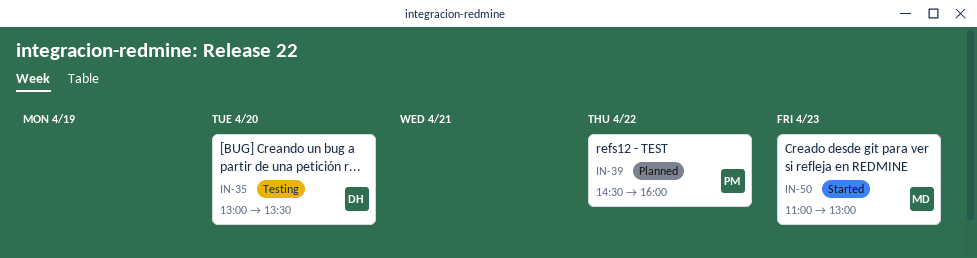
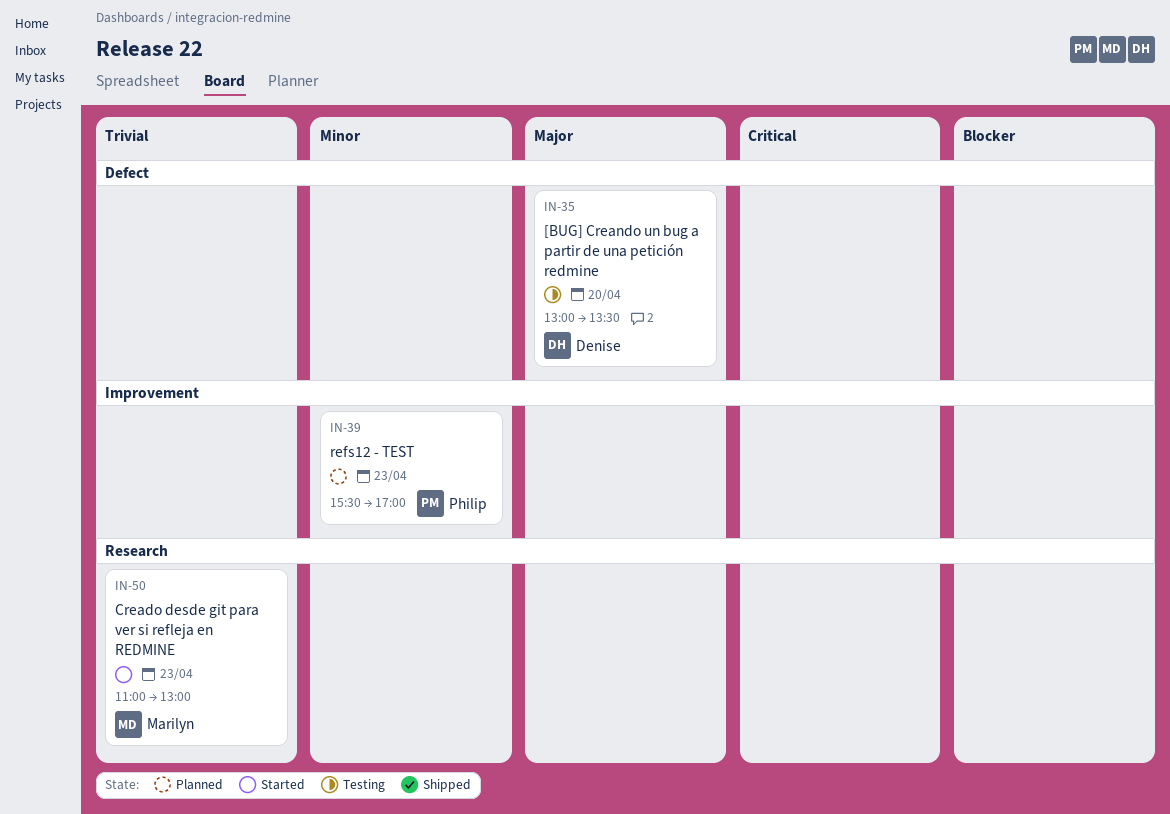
IN-39, day: Apr 22 -> Apr 23
IN-39, begins: 14:30 -> 15:30
IN-39, ends: 16:00 -> 17:00

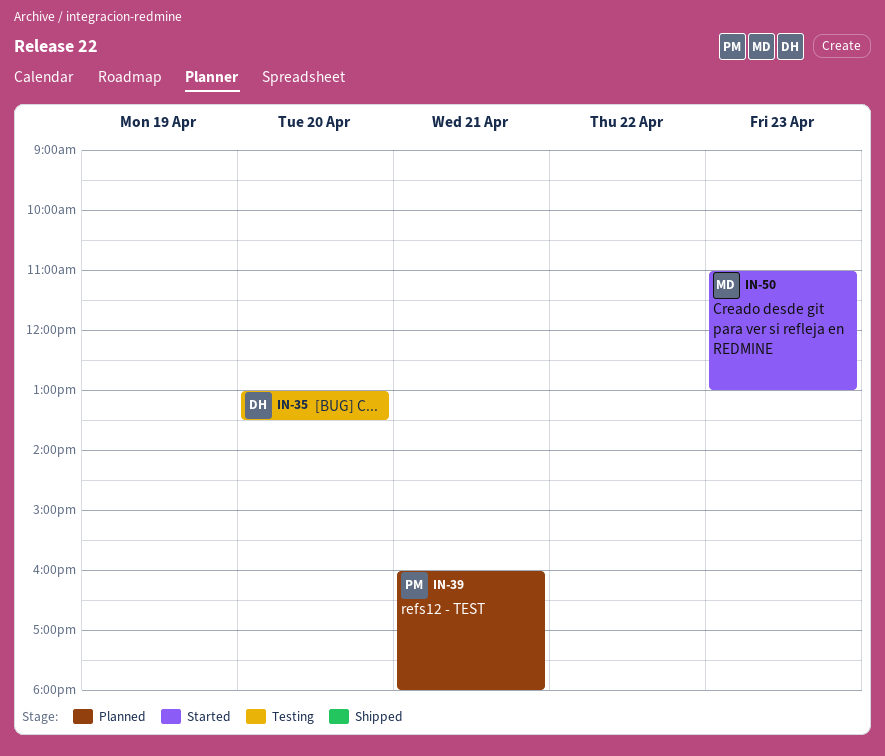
IN-39, day: Apr 23 -> Apr 21
IN-39, begins: 15:30 -> 16:00
IN-39, ends: 17:00 -> 18:00

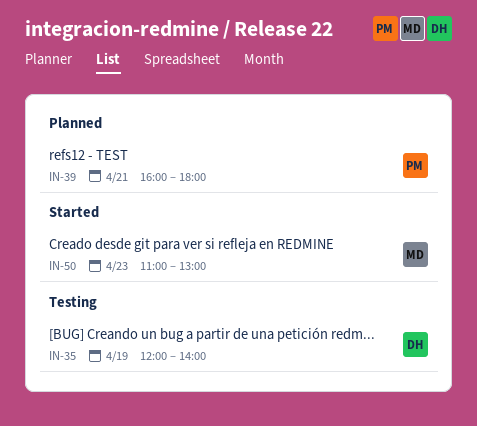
IN-35, day: Apr 20 -> Apr 19
IN-35, begins: 13:00 -> 12:00
IN-35, ends: 13:30 -> 14:00

